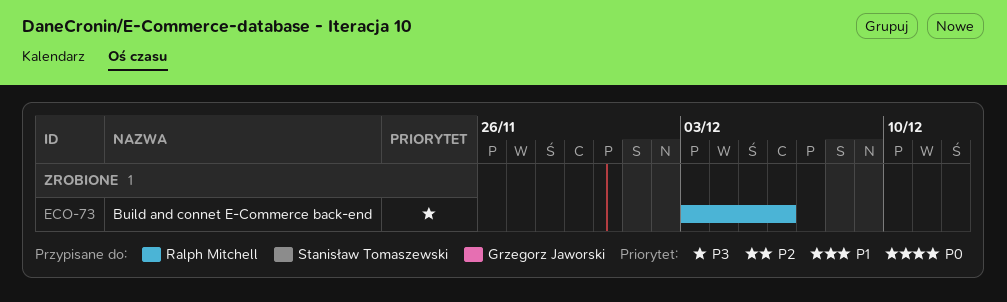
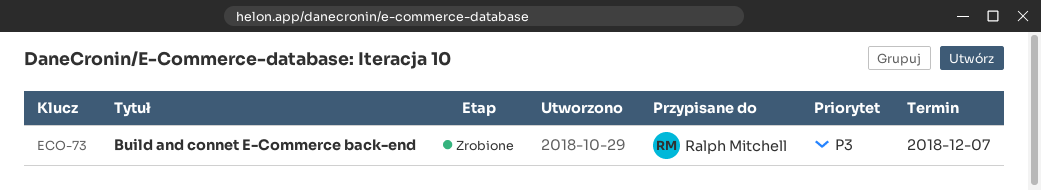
ECO-73, due: Dec 6 -> Dec 7

